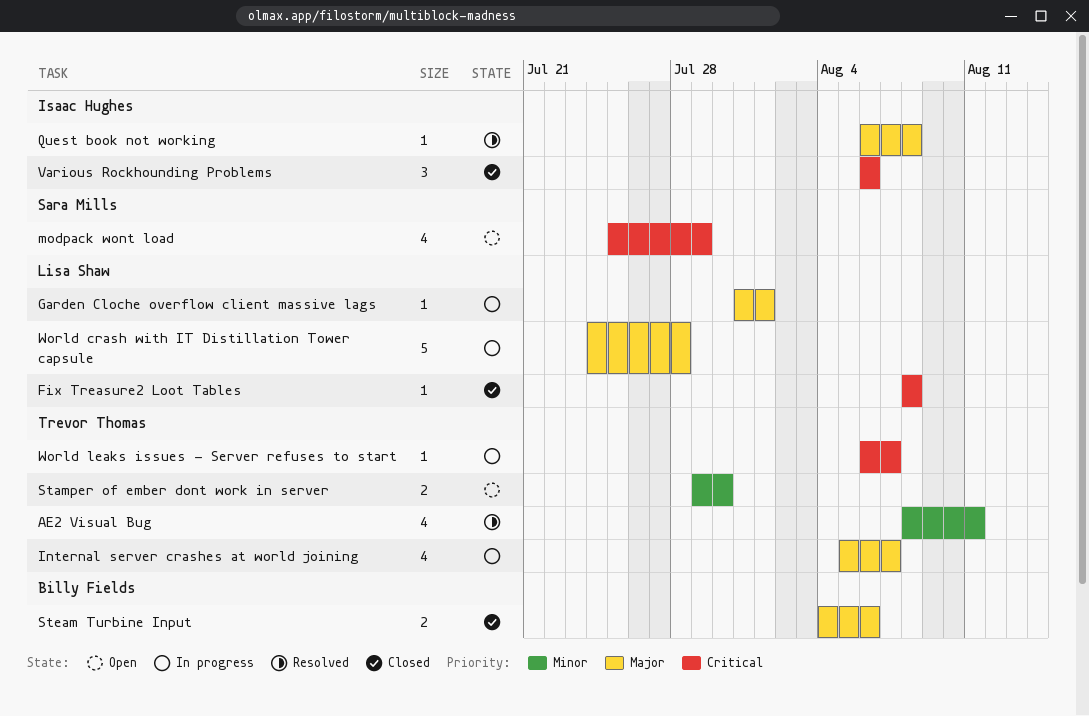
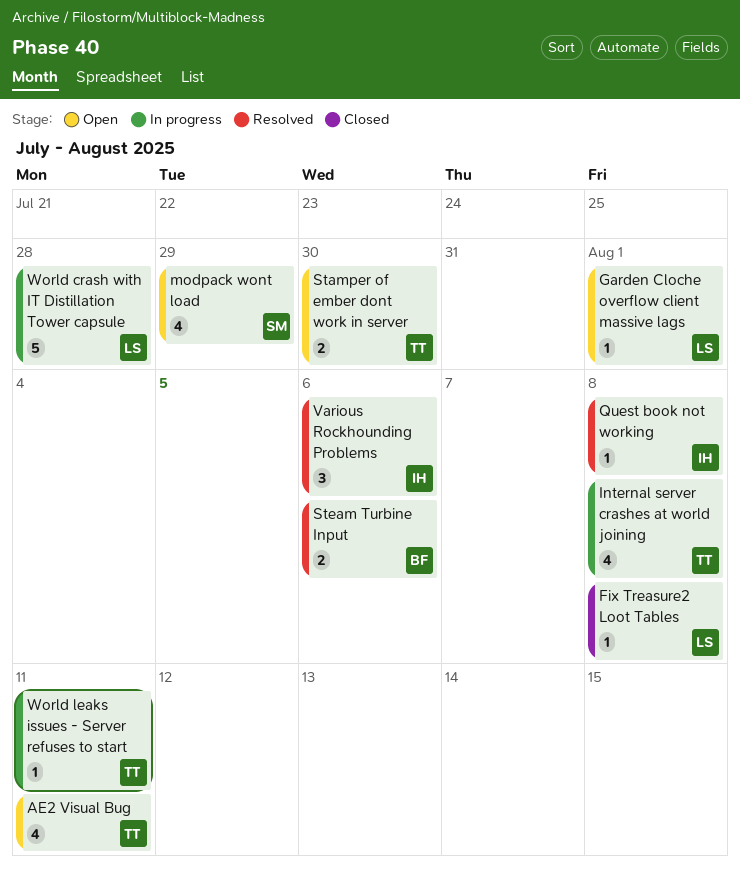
AE2 Visual Bug, status: Resolved -> Open
Garden Cloche overflow client massive lags, status: In progress -> Open
Internal server crashes at world joining, due: Aug 7 -> Aug 8
Steam Turbine Input, status: Closed -> Resolved
Various Rockhounding Problems, status: Closed -> Resolved
World leaks issues - Server refuses to start, due: Aug 7 -> Aug 11

